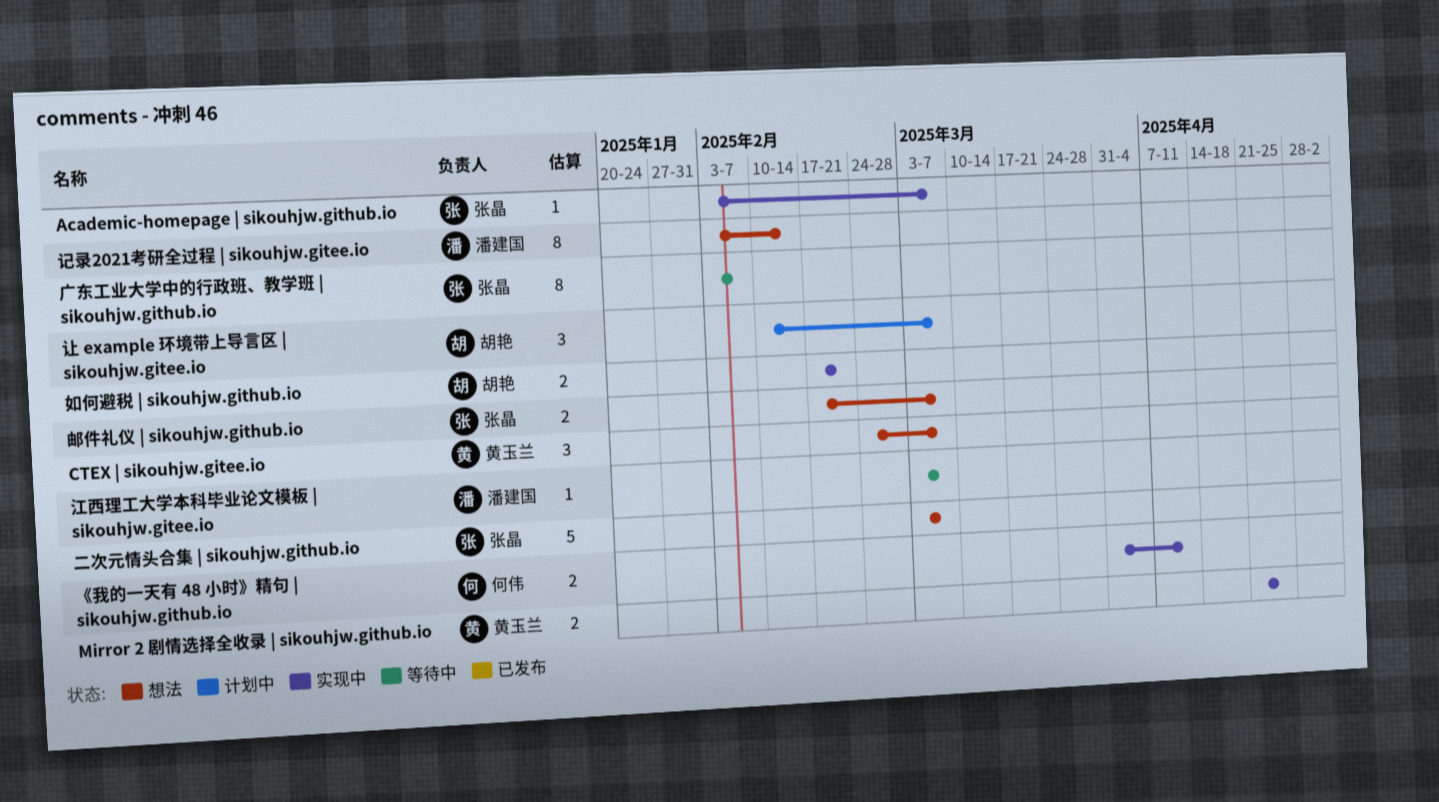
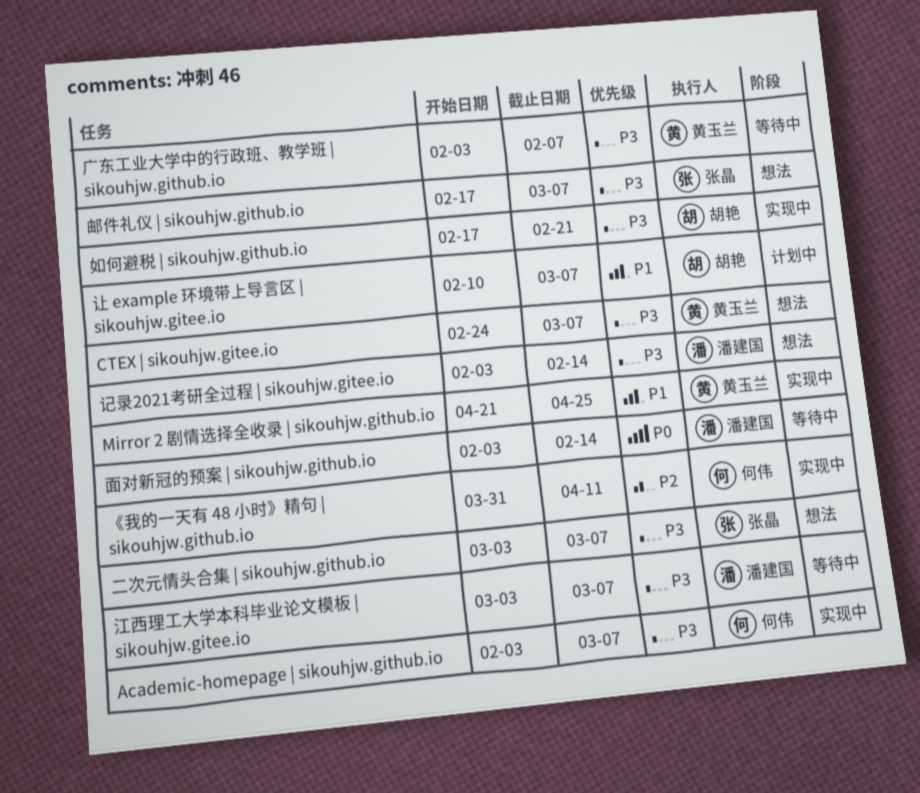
Academic-homepage | sikouhjw.github.io, owner: 张晶 -> 何伟
广东工业大学中的行政班、教学班 | sikouhjw.github.io, owner: 张晶 -> 黄玉兰
面对新冠的预案 | sikouhjw.github.io: none -> present

